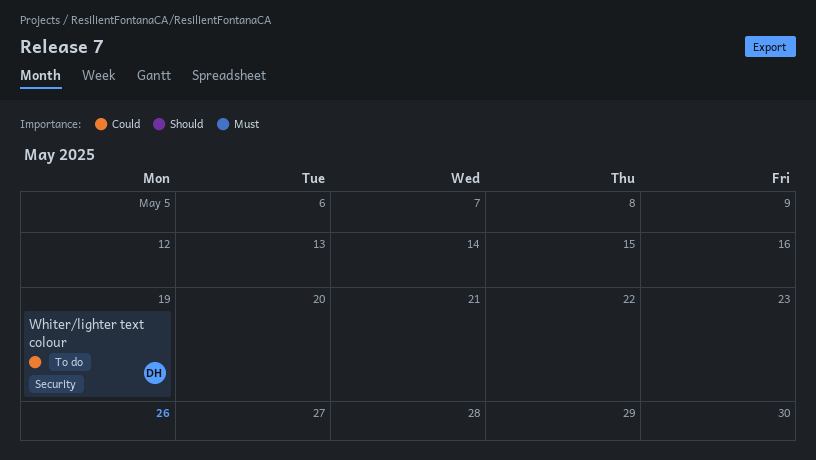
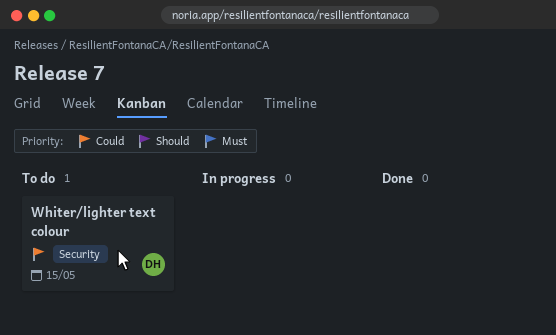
Whiter/lighter text colour, due: May 19 -> May 15

